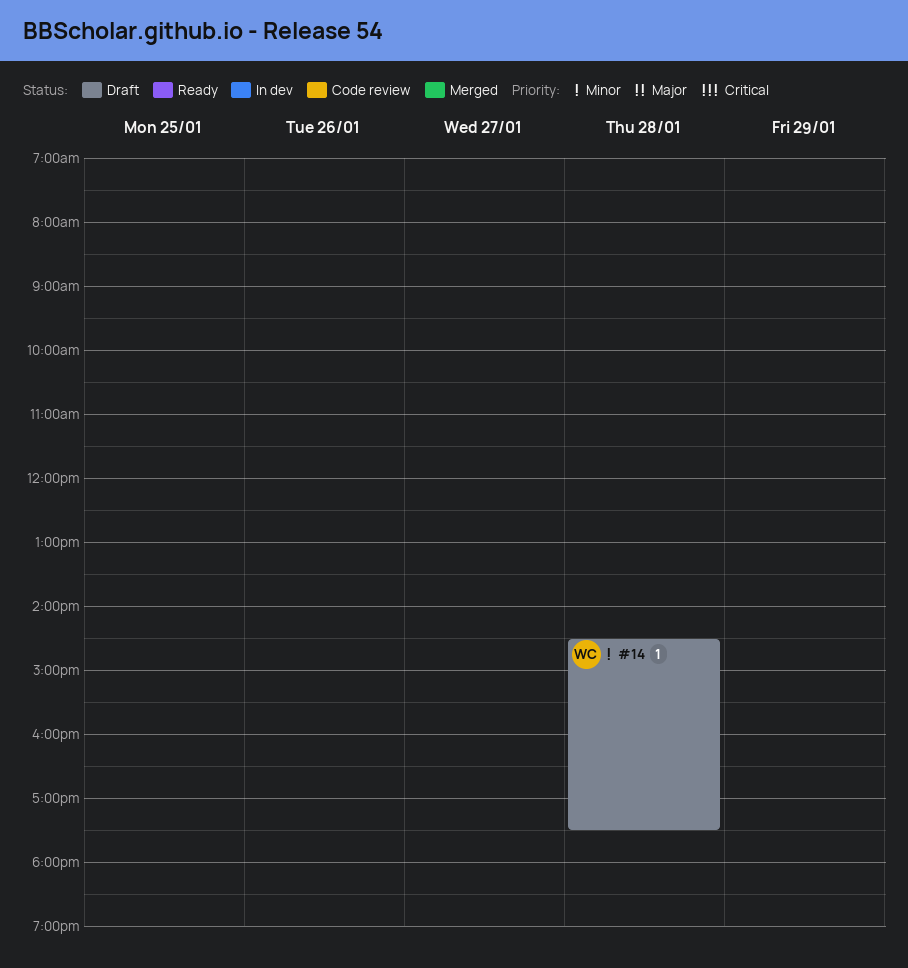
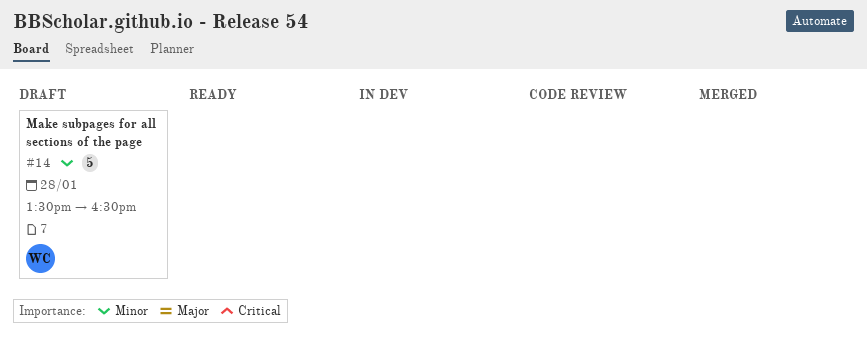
#14, estimate: 1 -> 5
#14, begins: 14:30 -> 13:30
#14, ends: 17:30 -> 16:30

